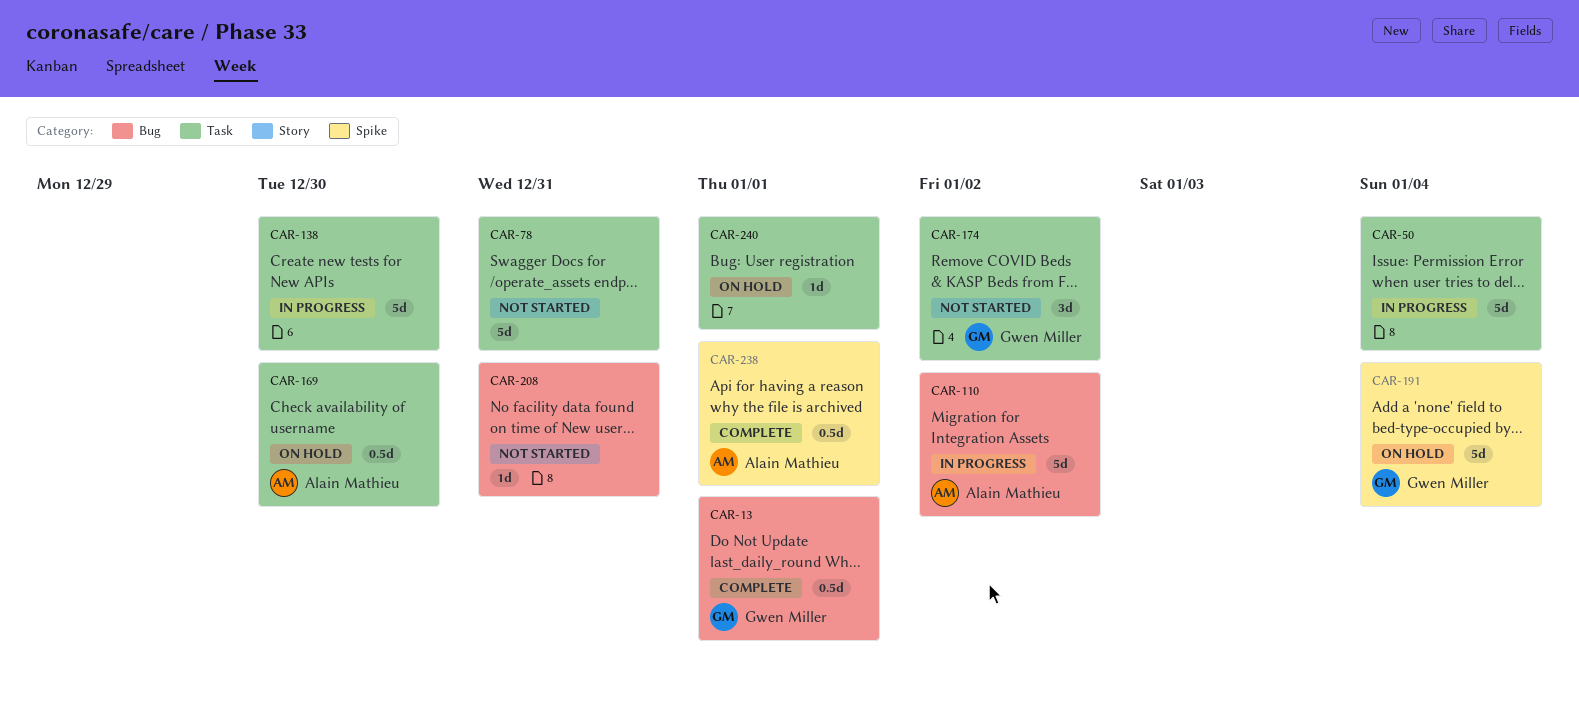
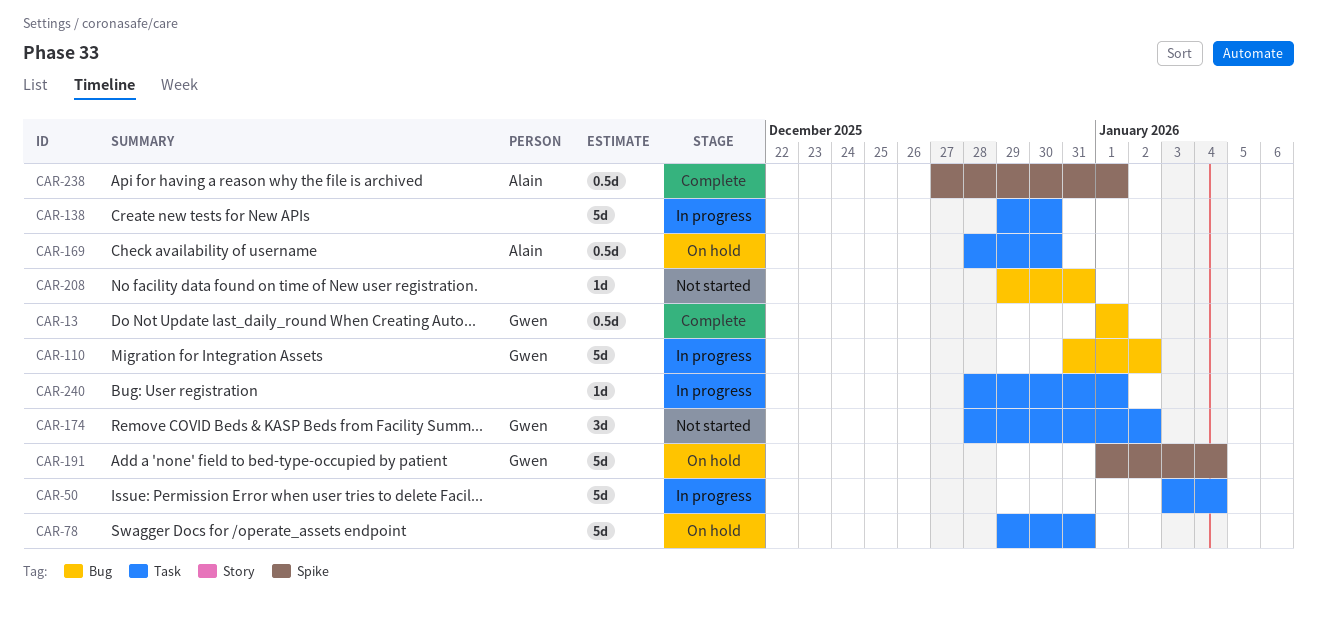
CAR-78, status: Not started -> On hold
CAR-110, owner: Alain Mathieu -> Gwen Miller
CAR-240, status: On hold -> In progress

